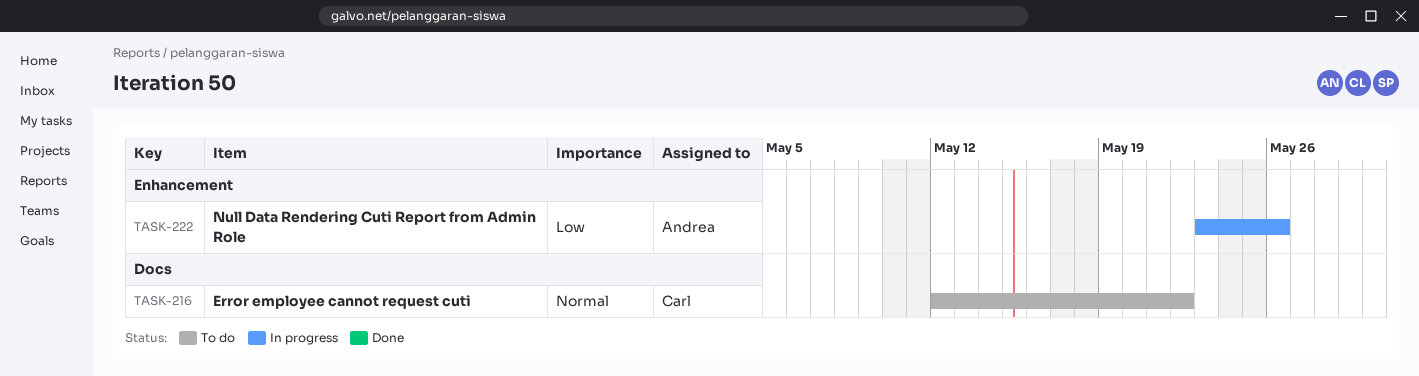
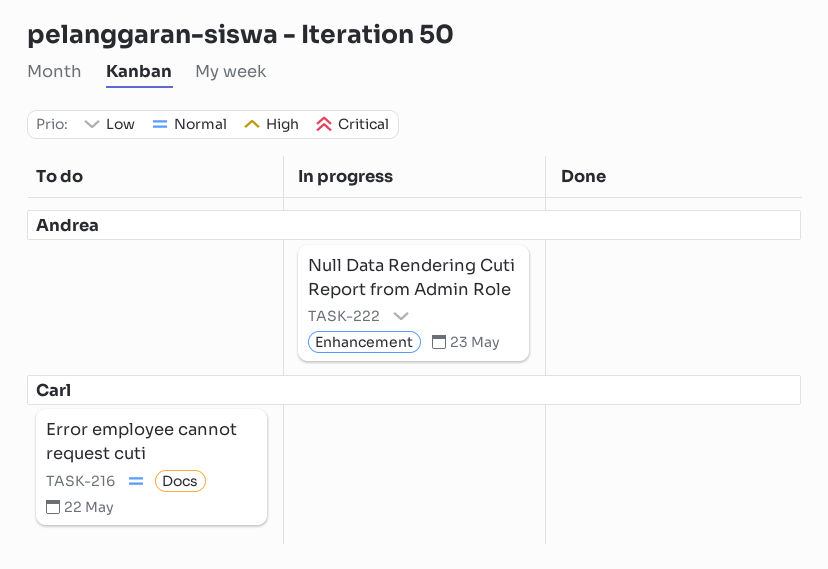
TASK-222, due: May 26 -> May 23

